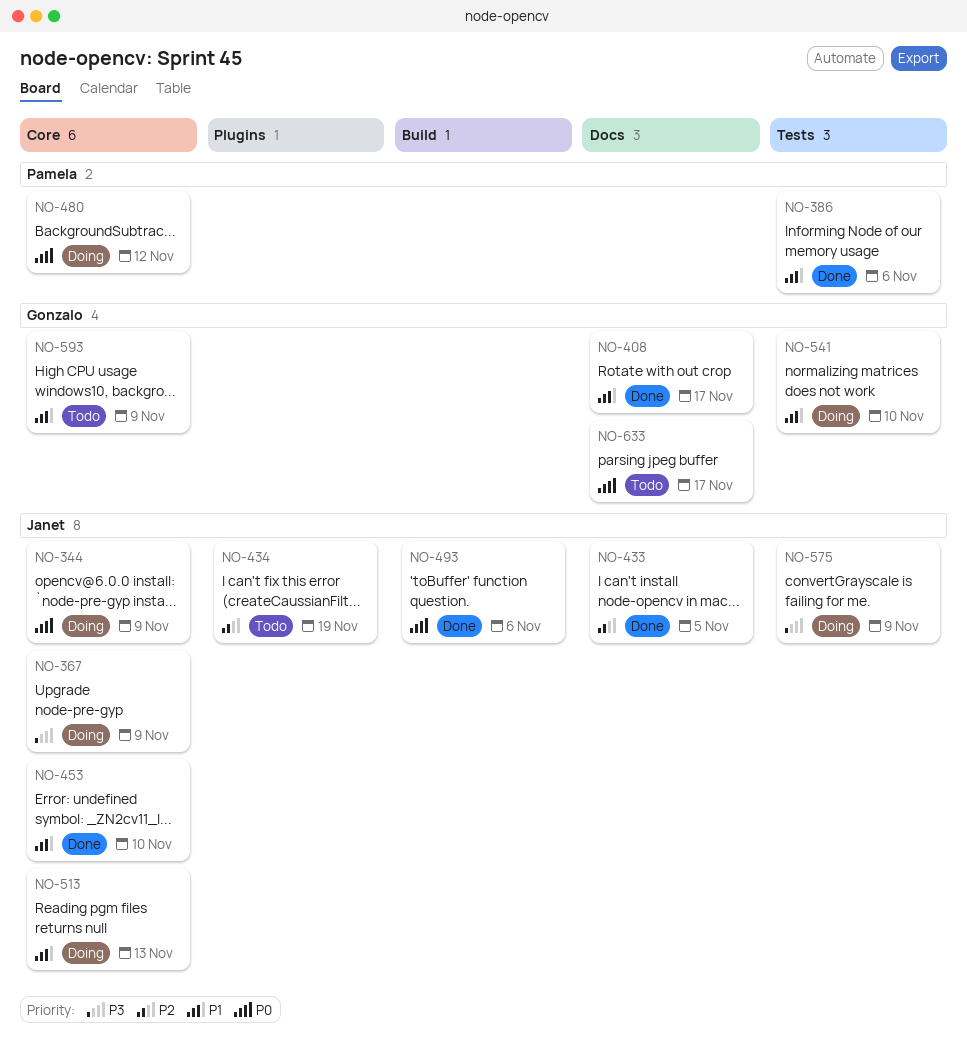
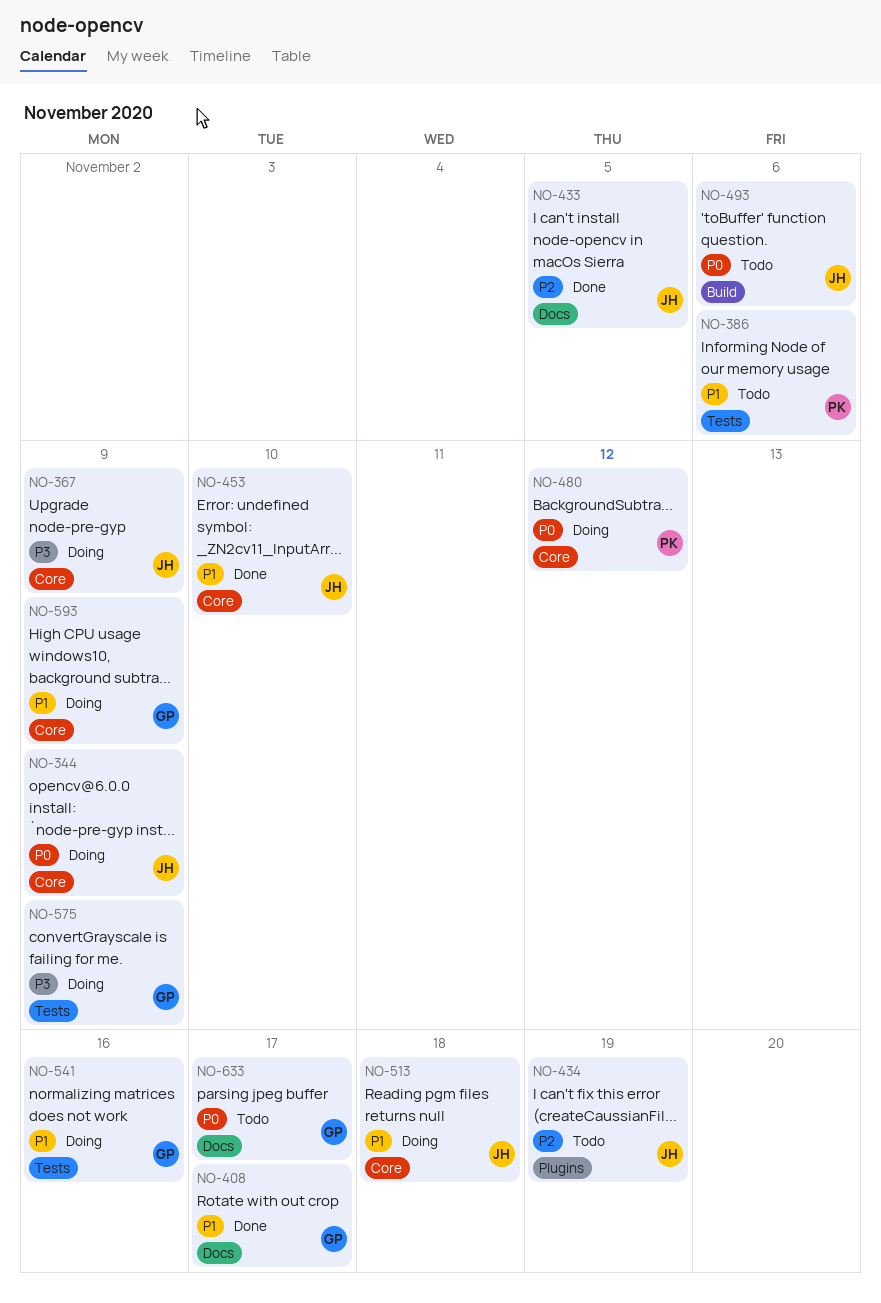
NO-386, status: Done -> Todo
NO-493, status: Done -> Todo
NO-513, due: Nov 13 -> Nov 18
NO-541, due: Nov 10 -> Nov 16
NO-575, owner: Janet -> Gonzalo
NO-593, status: Todo -> Doing

